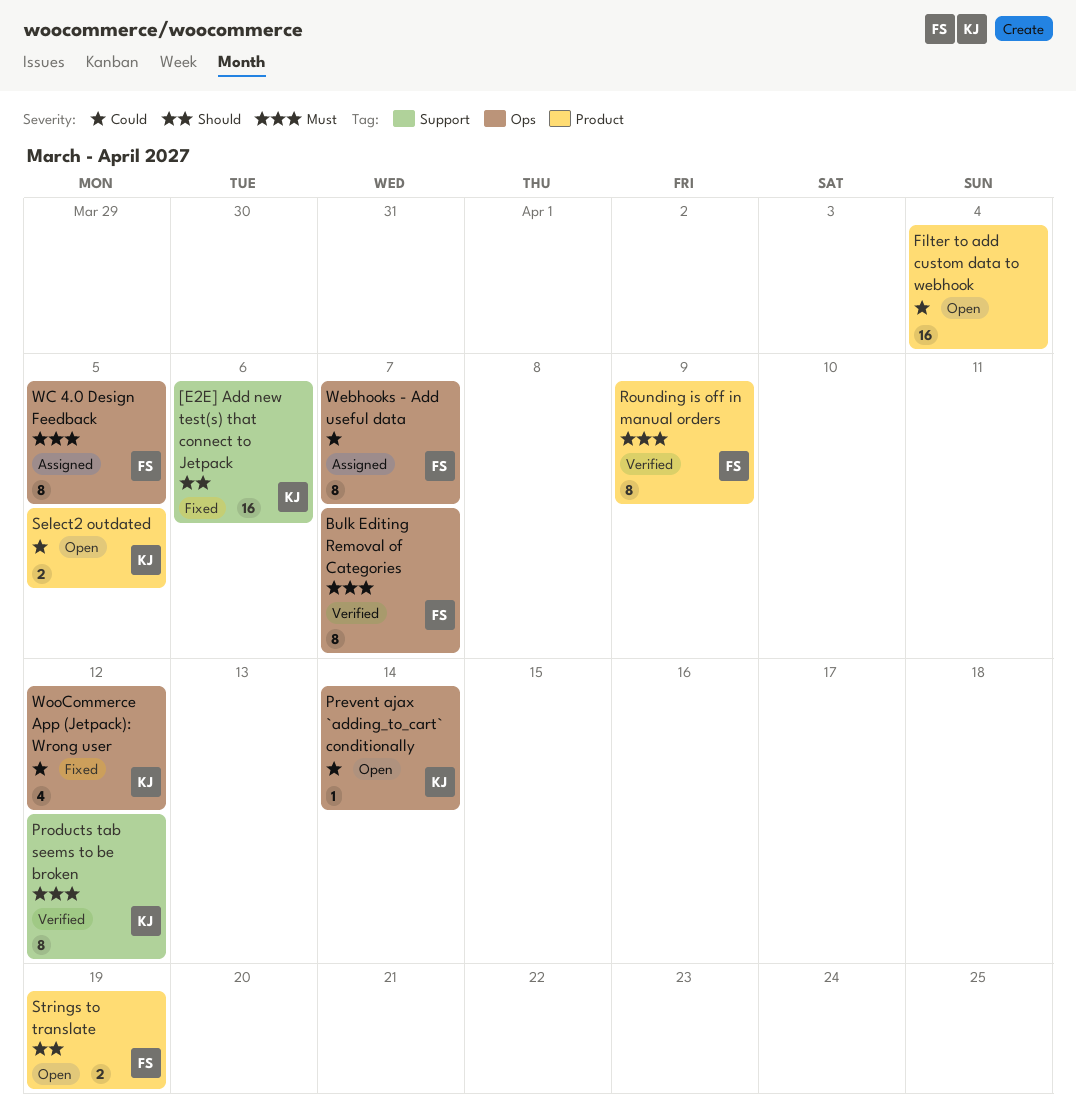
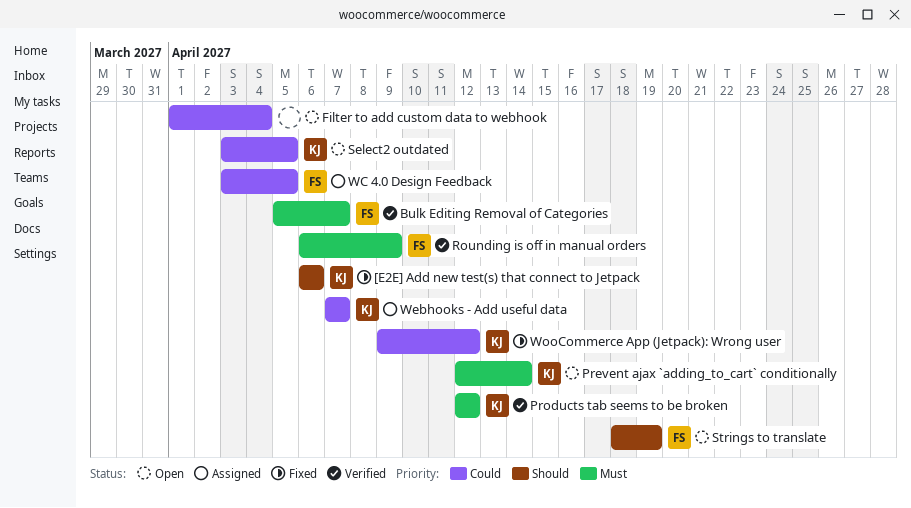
Prevent ajax `adding_to_cart` conditionally, priority: Could -> Must
WC 4.0 Design Feedback, priority: Must -> Could
Webhooks - Add useful data, owner: FS -> KJ

